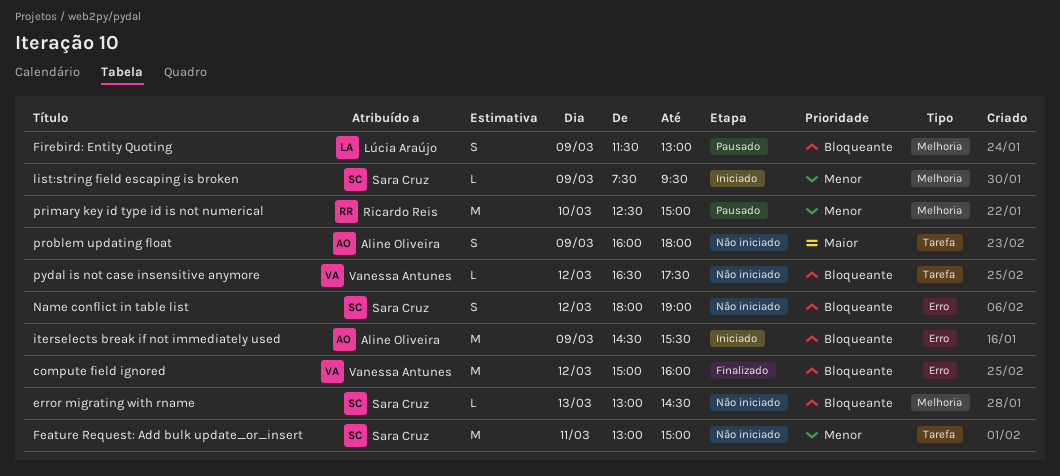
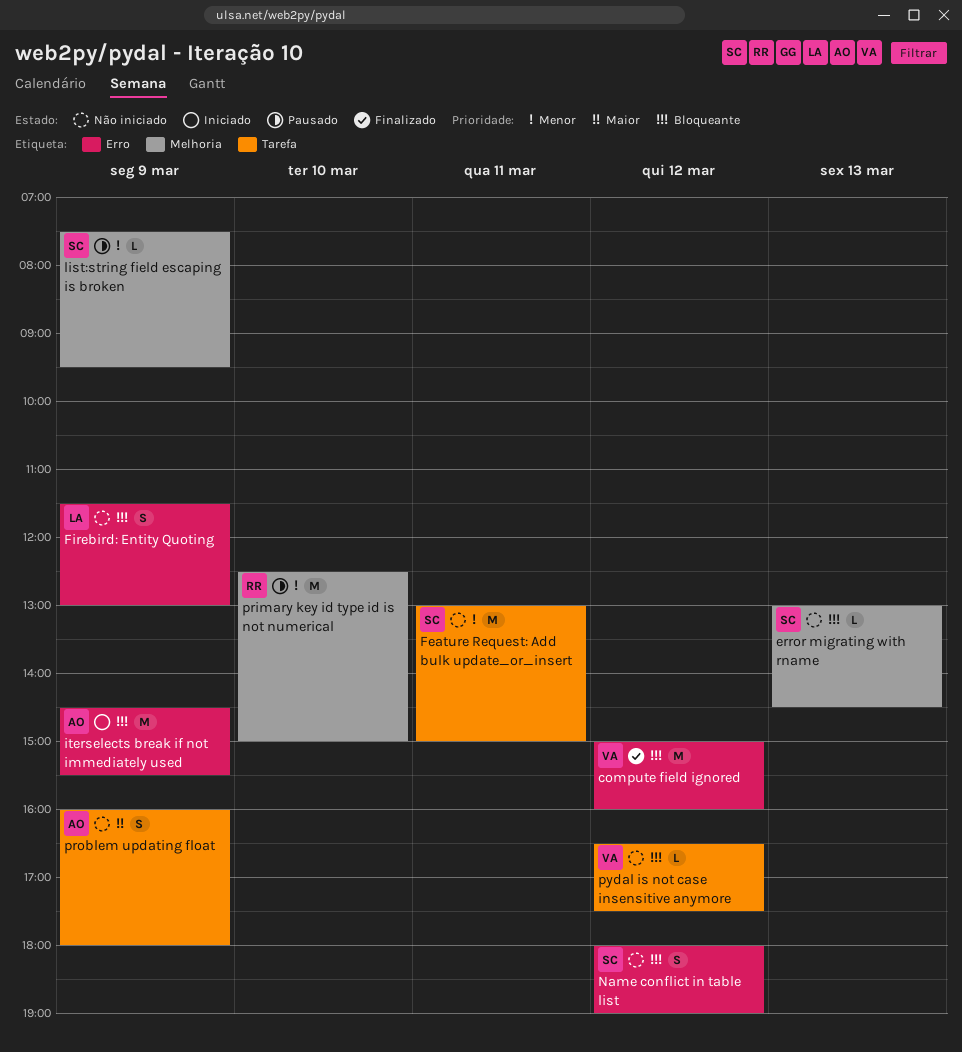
Firebird: Entity Quoting, status: Pausado -> Não iniciado
Firebird: Entity Quoting, label: Melhoria -> Erro
list:string field escaping is broken, status: Iniciado -> Pausado

